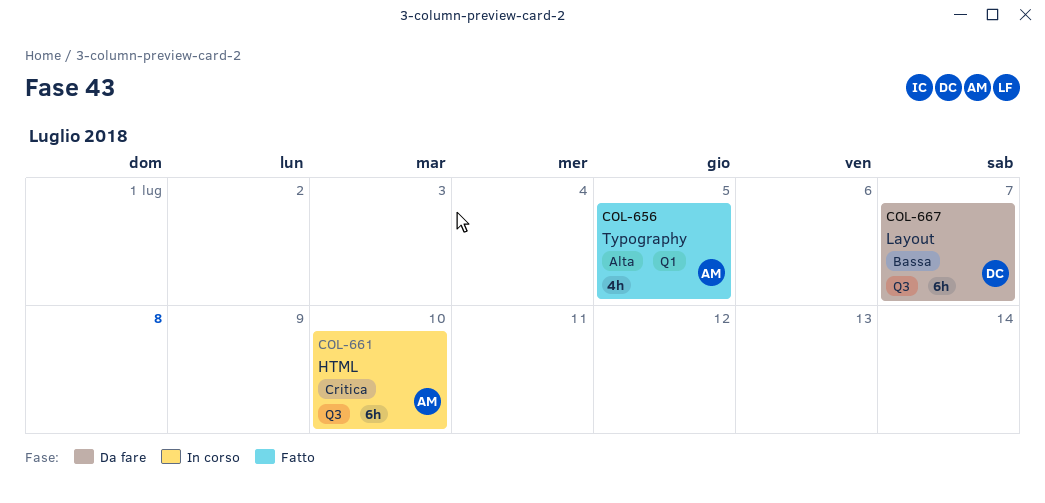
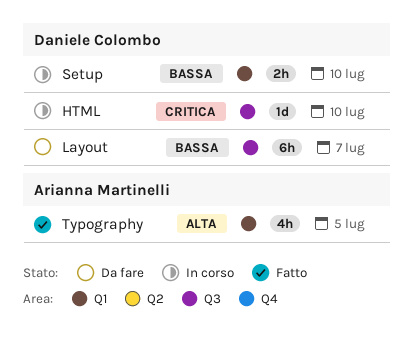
HTML, owner: Arianna Martinelli -> Daniele Colombo
HTML, estimate: 6h -> 1d
Setup: none -> present

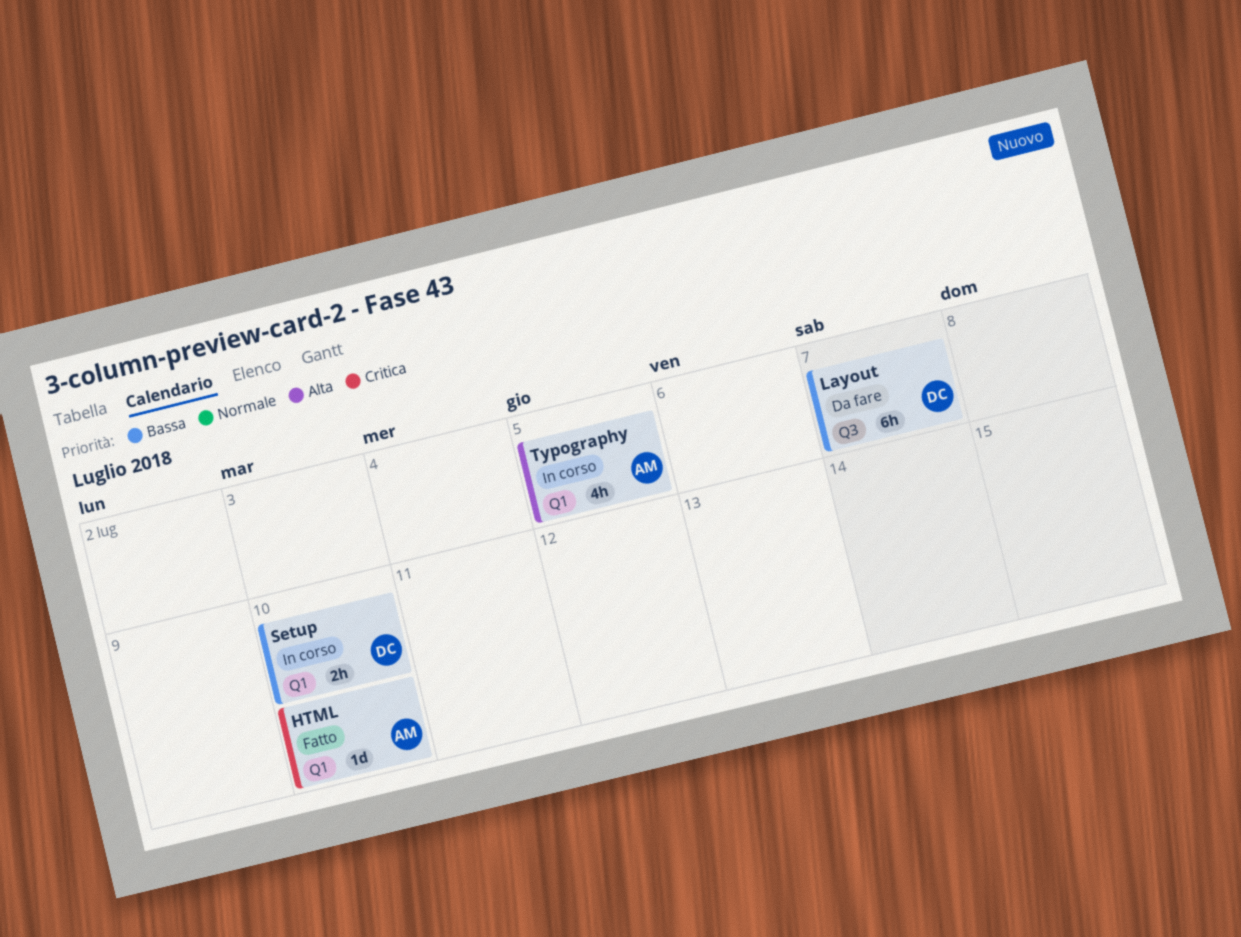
HTML, status: In corso -> Fatto
HTML, owner: Daniele Colombo -> Arianna Martinelli
HTML, label: Q3 -> Q1
Typography, status: Fatto -> In corso

